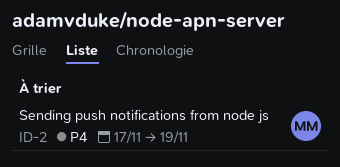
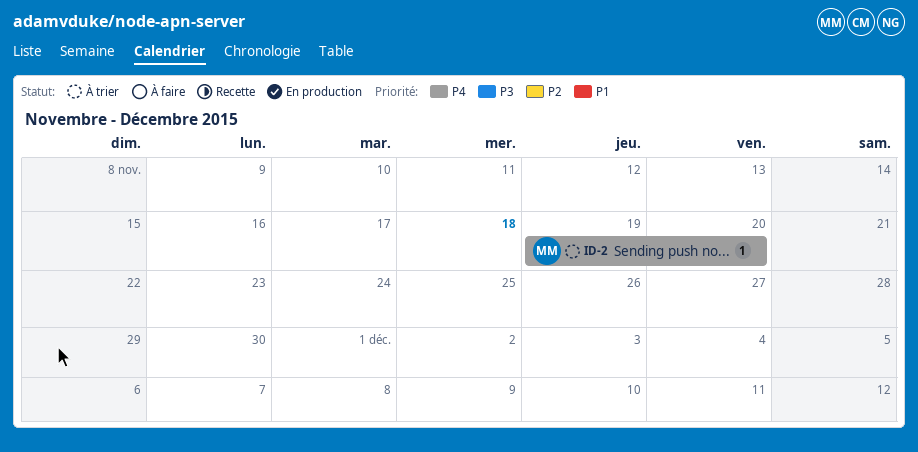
ID-2, start: Nov 17 -> Nov 19
ID-2, due: Nov 19 -> Nov 20

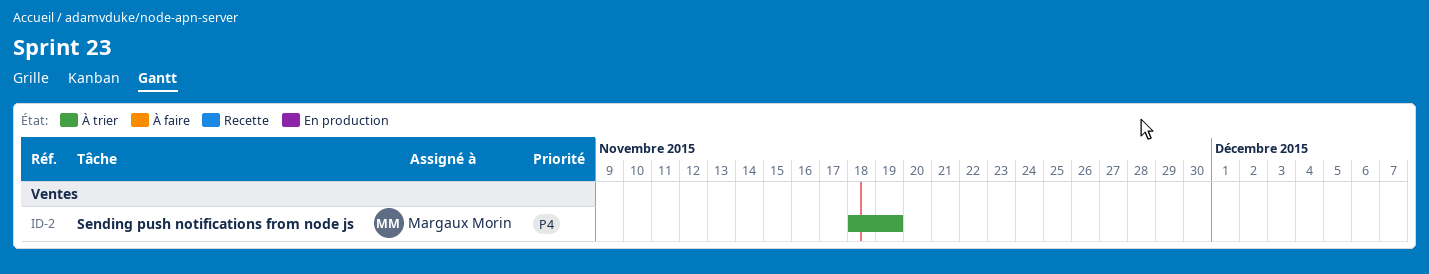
ID-2, start: Nov 19 -> Nov 18
ID-2, due: Nov 20 -> Nov 19

